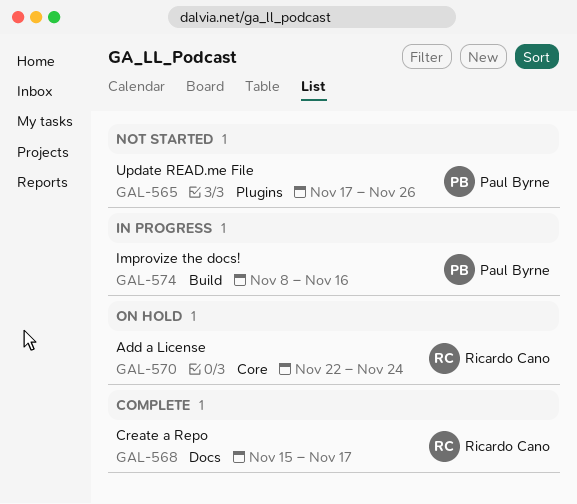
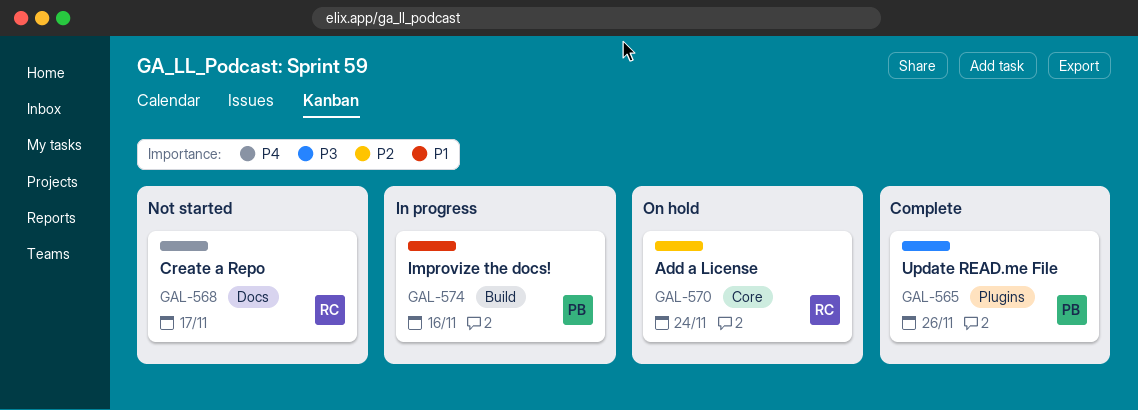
GAL-565, status: Not started -> Complete
GAL-568, status: Complete -> Not started

